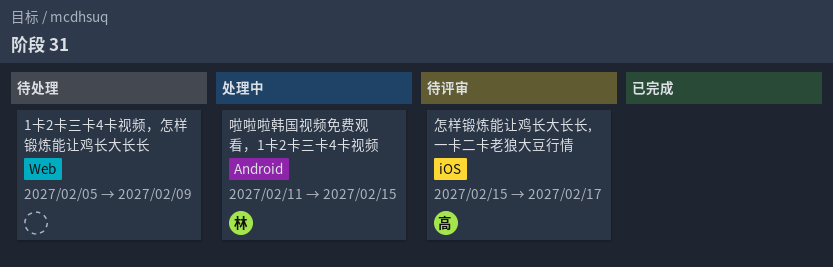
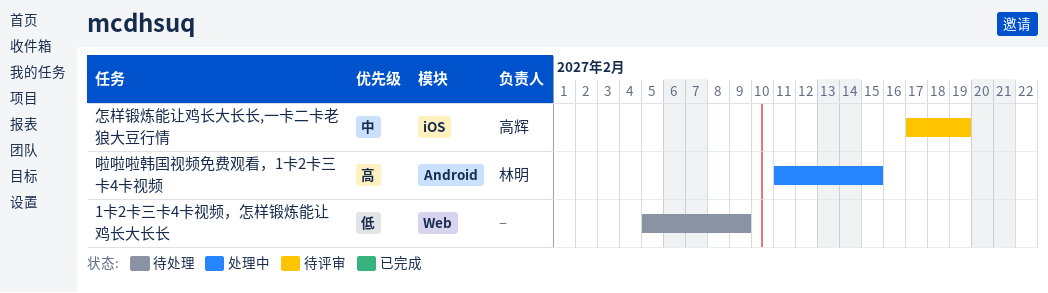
怎样锻炼能让鸡长大长长,一卡二卡老狼大豆行情, start: Feb 15 -> Feb 17
怎样锻炼能让鸡长大长长,一卡二卡老狼大豆行情, due: Feb 17 -> Feb 19

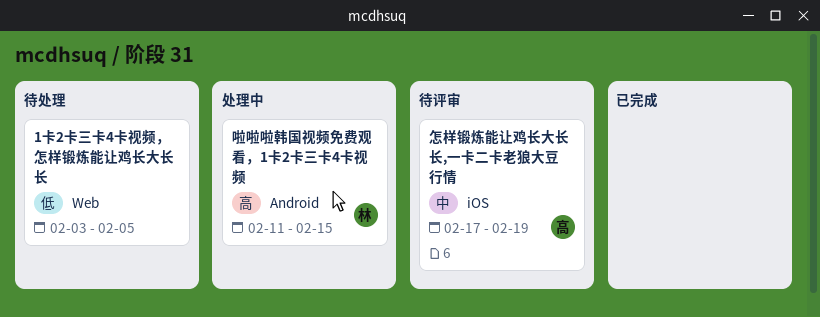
1卡2卡三卡4卡视频，怎样锻炼能让鸡长大长长, start: Feb 5 -> Feb 3
1卡2卡三卡4卡视频，怎样锻炼能让鸡长大长长, due: Feb 9 -> Feb 5

